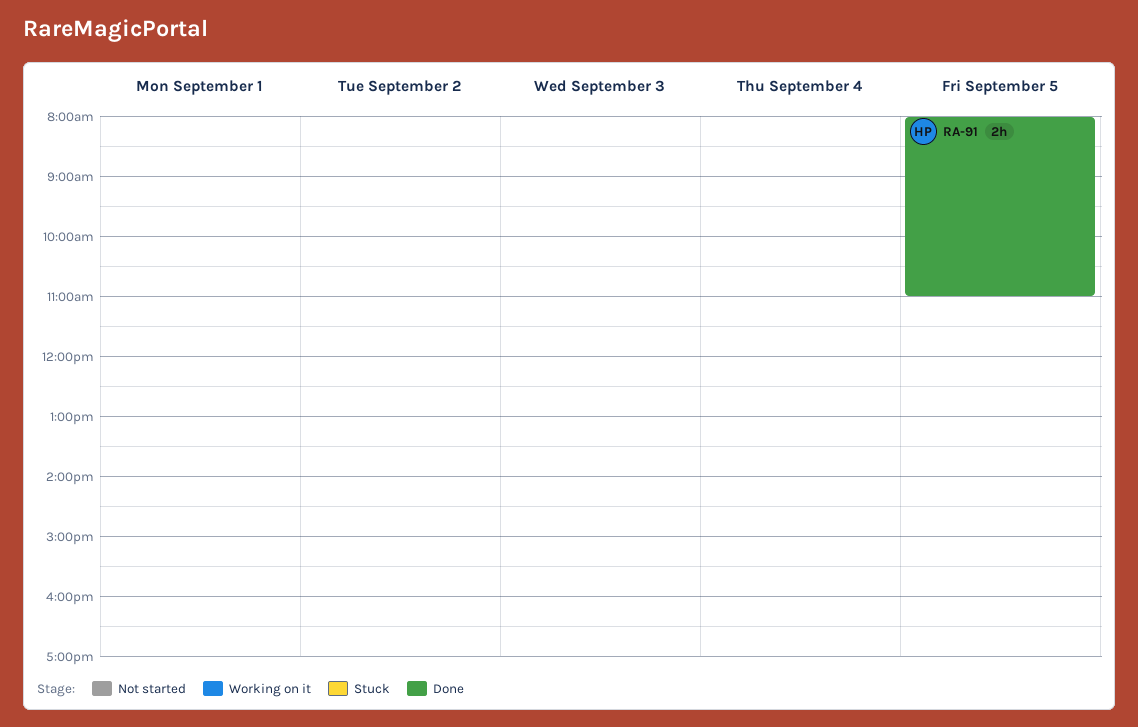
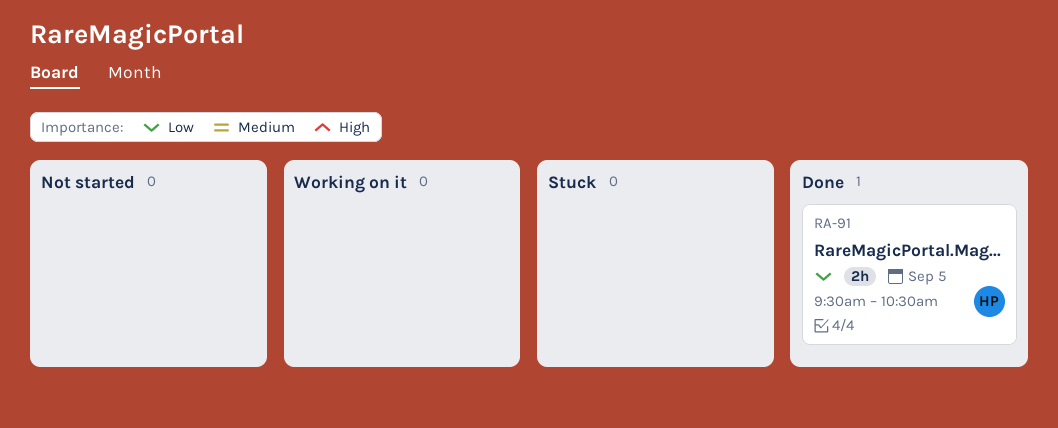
RA-91, begins: 08:00 -> 09:30
RA-91, ends: 11:00 -> 10:30

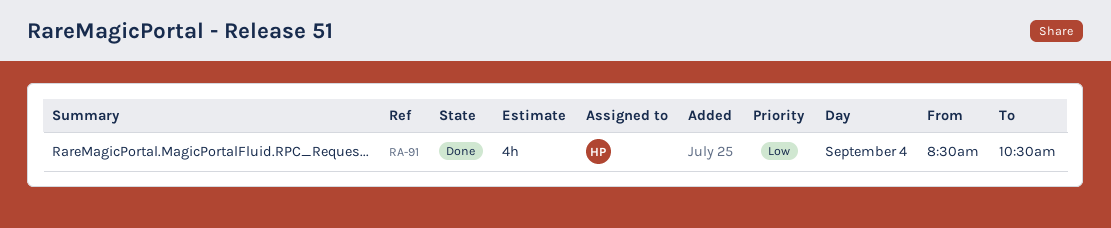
RA-91, estimate: 2h -> 4h
RA-91, day: Sep 5 -> Sep 4
RA-91, begins: 09:30 -> 08:30

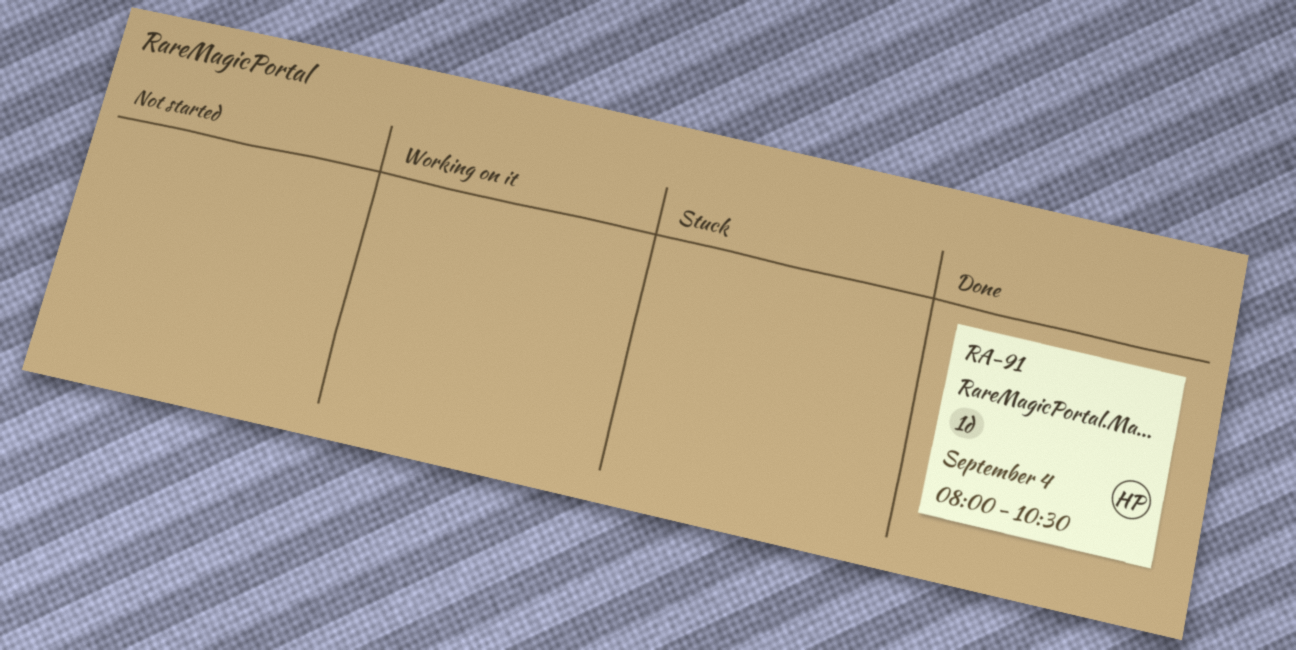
RA-91, estimate: 4h -> 1d
RA-91, begins: 08:30 -> 08:00

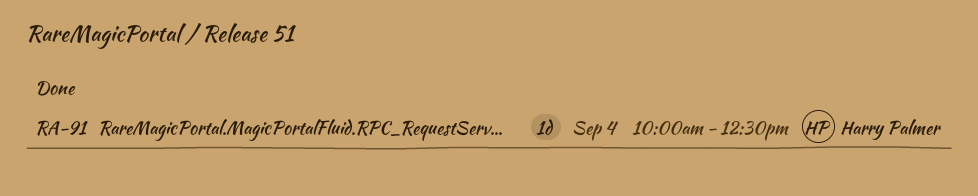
RA-91, begins: 08:00 -> 10:00
RA-91, ends: 10:30 -> 12:30

